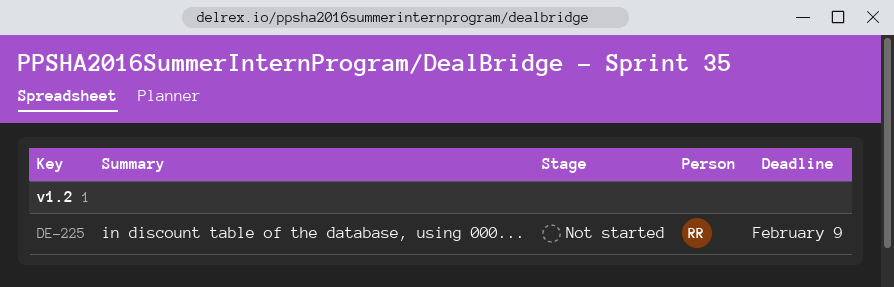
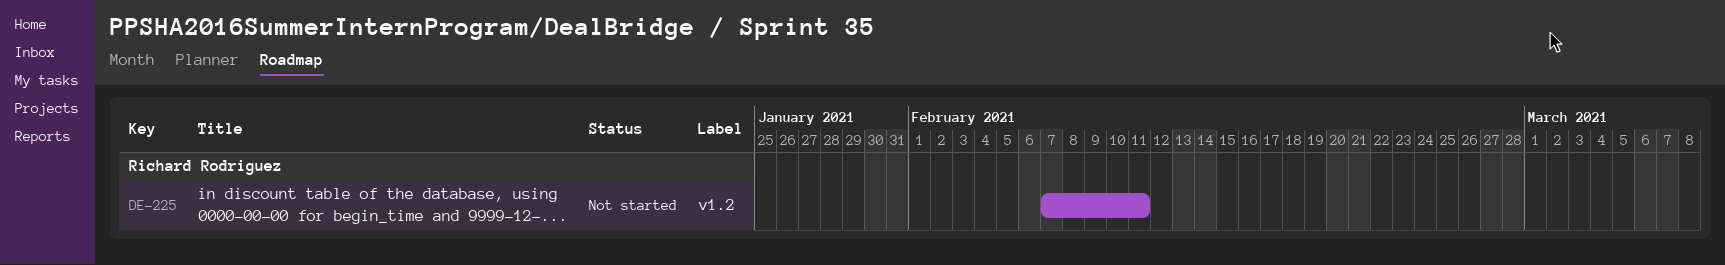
DE-225, due: Feb 9 -> Feb 11

